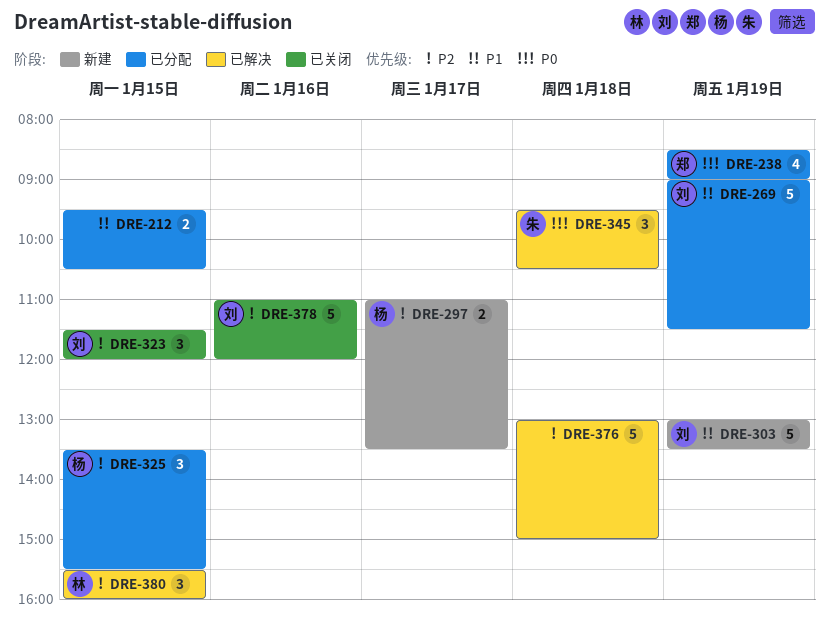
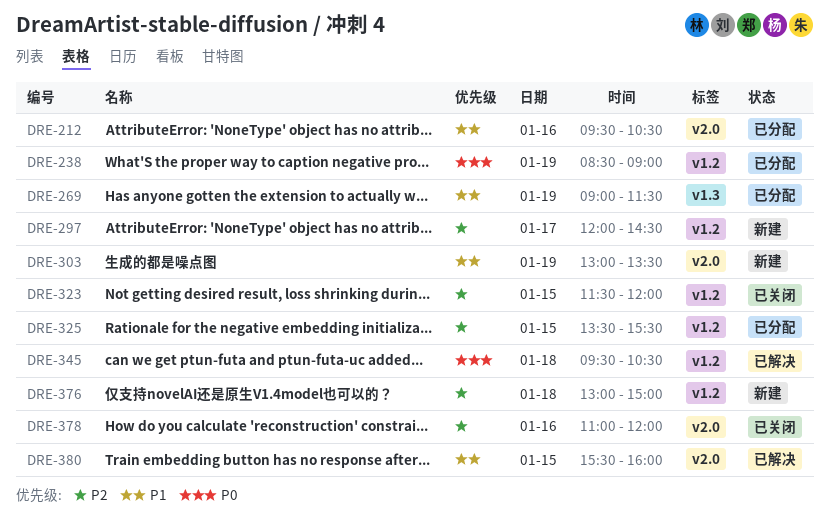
DRE-212, day: Jan 15 -> Jan 16
DRE-297, begins: 11:00 -> 12:00
DRE-297, ends: 13:30 -> 14:30
DRE-376, status: 已解决 -> 新建
DRE-380, priority: P2 -> P1

